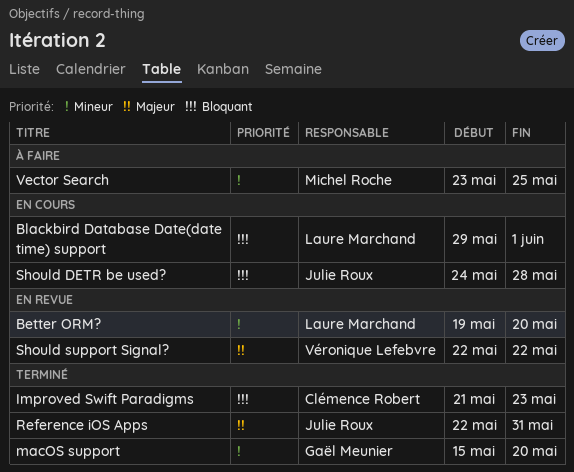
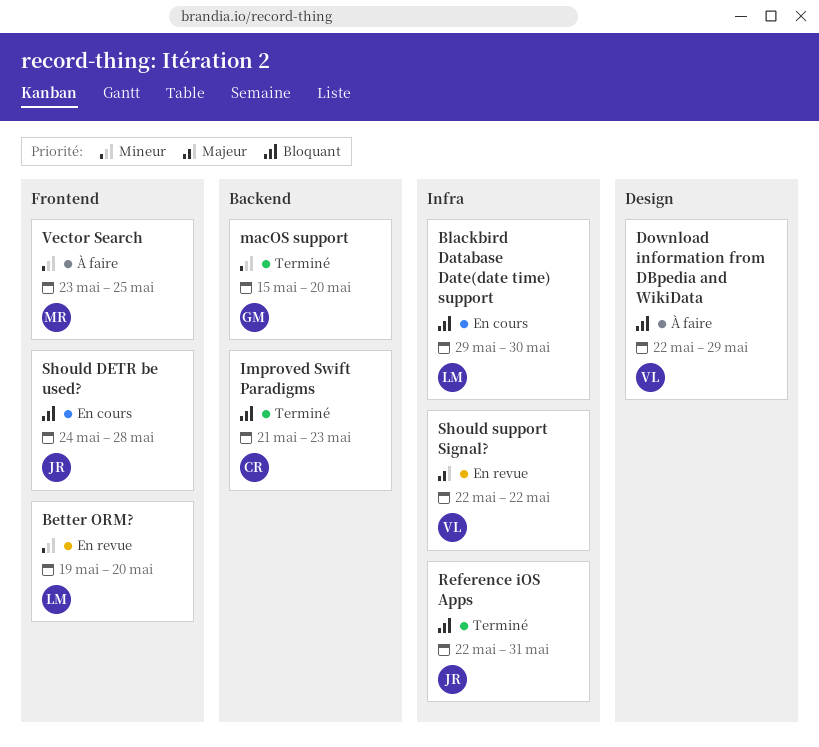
Blackbird Database Date(date time) support, due: Jun 1 -> May 30
Download information from DBpedia and WikiData: none -> present
Reference iOS Apps, priority: Majeur -> Bloquant

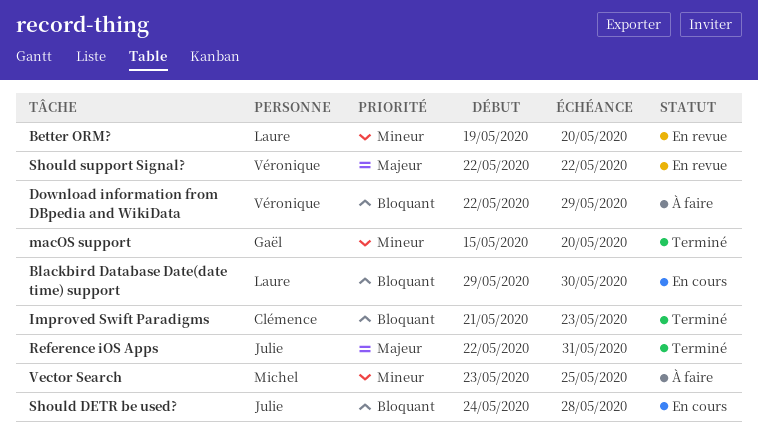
Reference iOS Apps, priority: Bloquant -> Majeur

